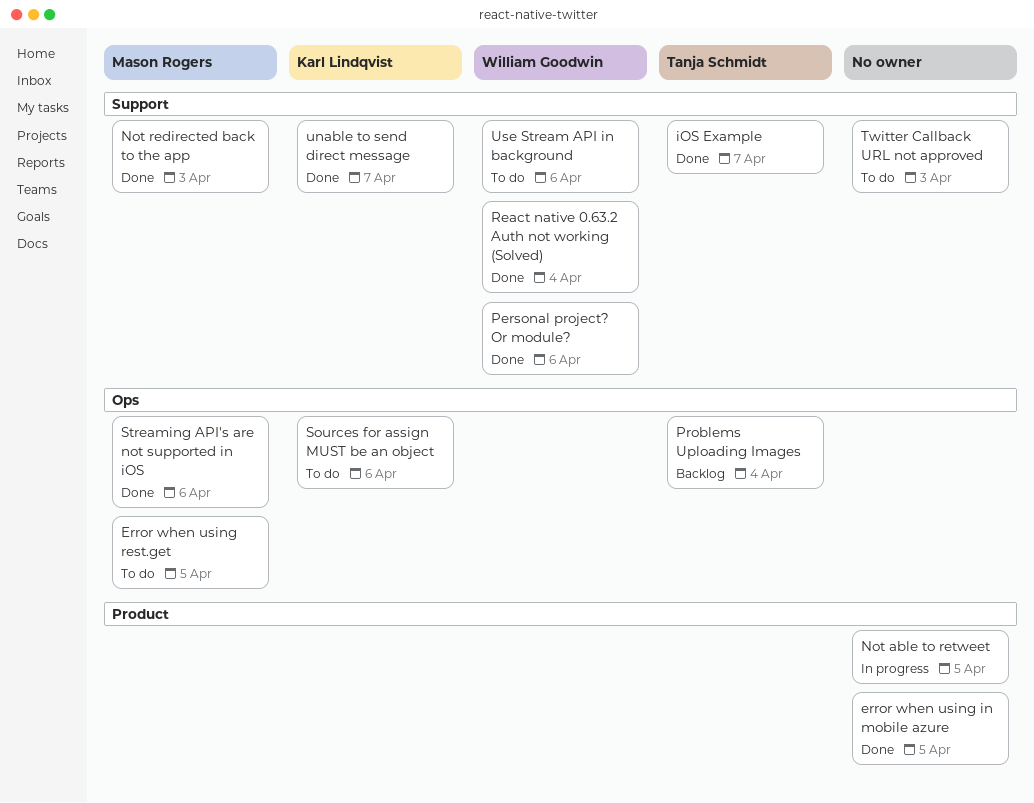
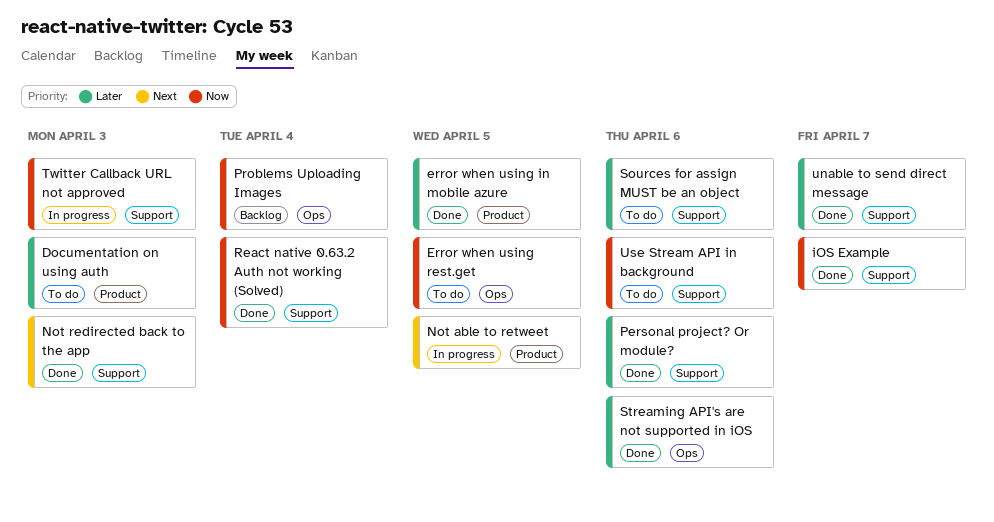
Documentation on using auth: none -> present
Sources for assign MUST be an object, label: Ops -> Support
Twitter Callback URL not approved, status: To do -> In progress

